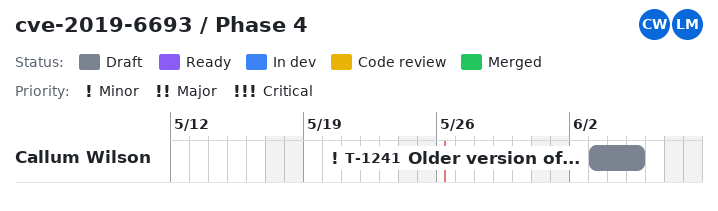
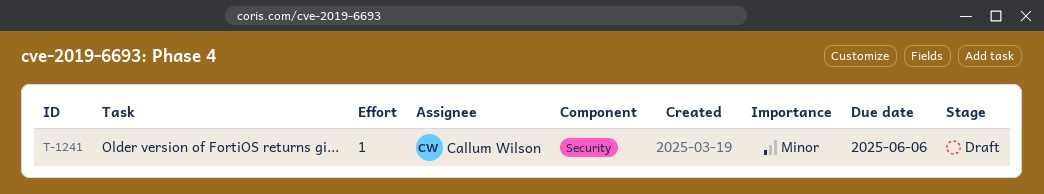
T-1241, due: Jun 5 -> Jun 6

